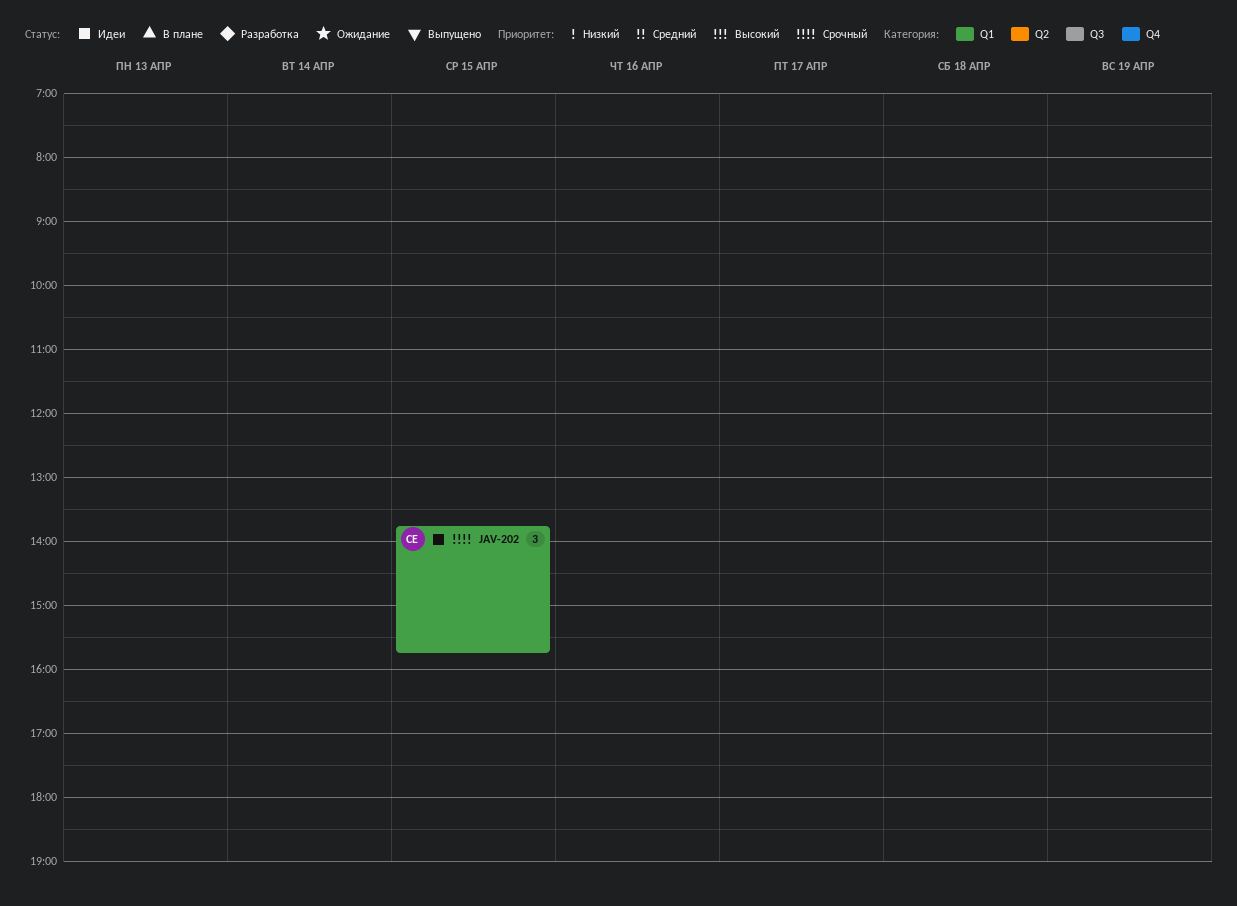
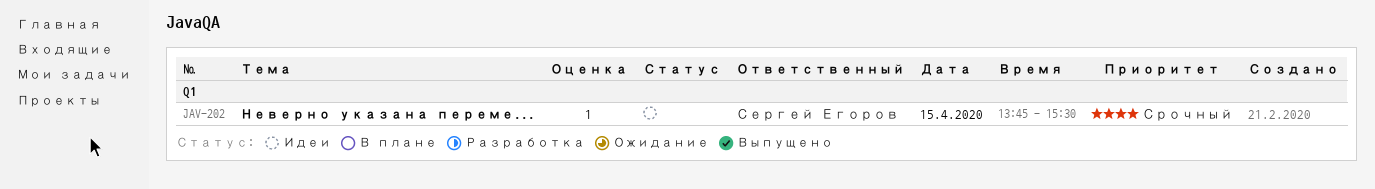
JAV-202, estimate: 3 -> 1
JAV-202, ends: 15:45 -> 15:30

